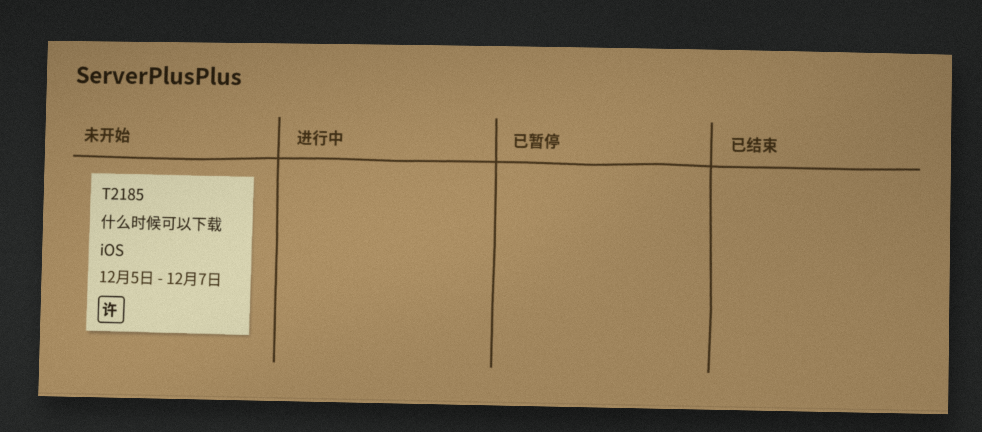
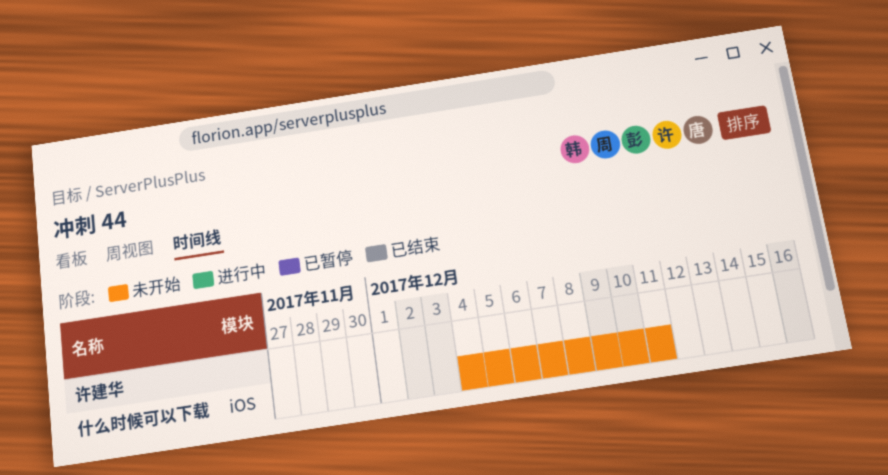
什么时候可以下载, start: Dec 5 -> Dec 4
什么时候可以下载, due: Dec 7 -> Dec 11

